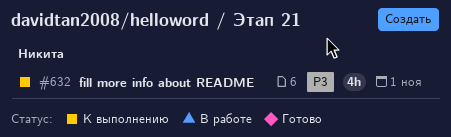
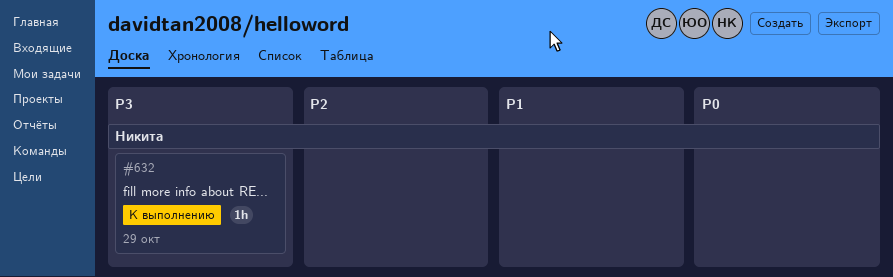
#632, estimate: 4h -> 1h
#632, due: Nov 1 -> Oct 29

